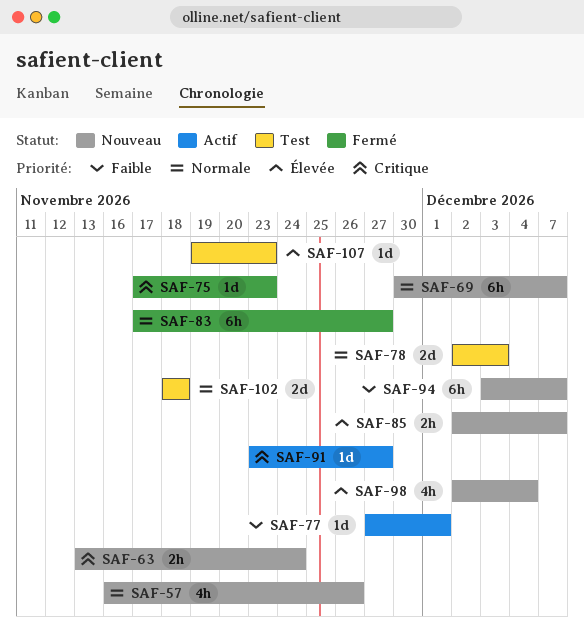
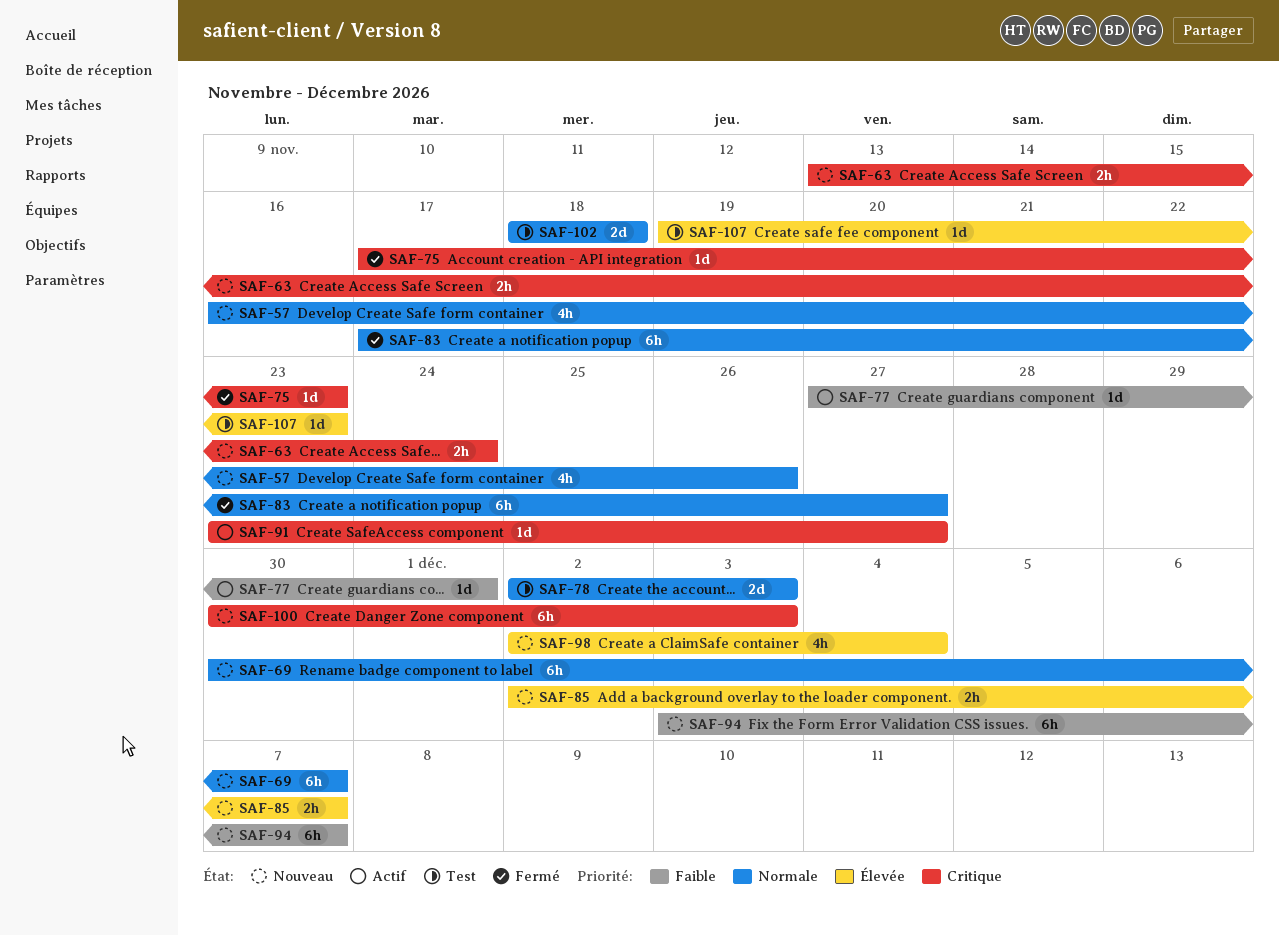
SAF-100: none -> present

